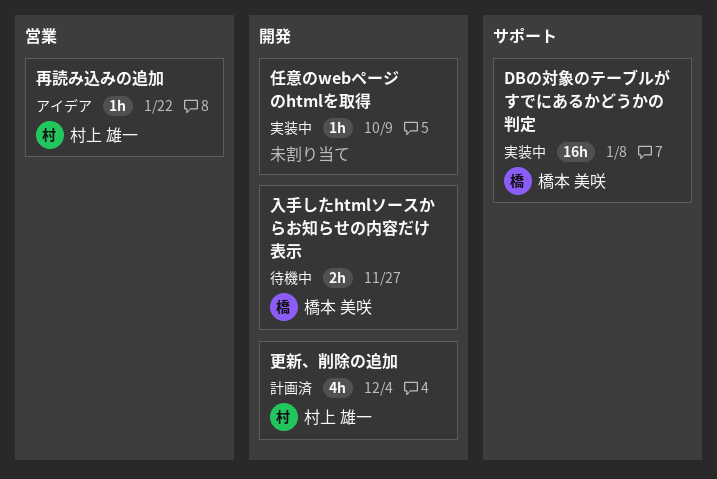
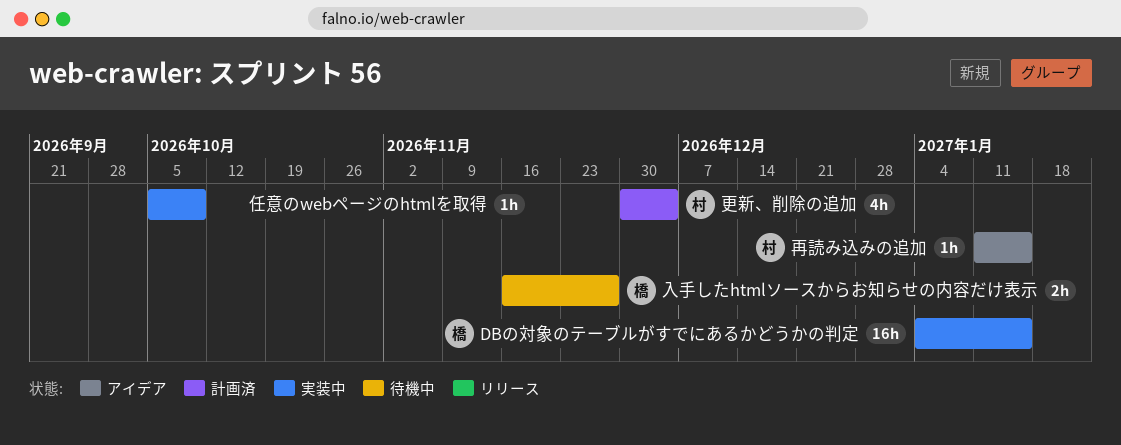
DBの対象のテーブルがすでにあるかどうかの判定, due: Jan 8 -> Jan 15
再読み込みの追加, due: Jan 22 -> Jan 15

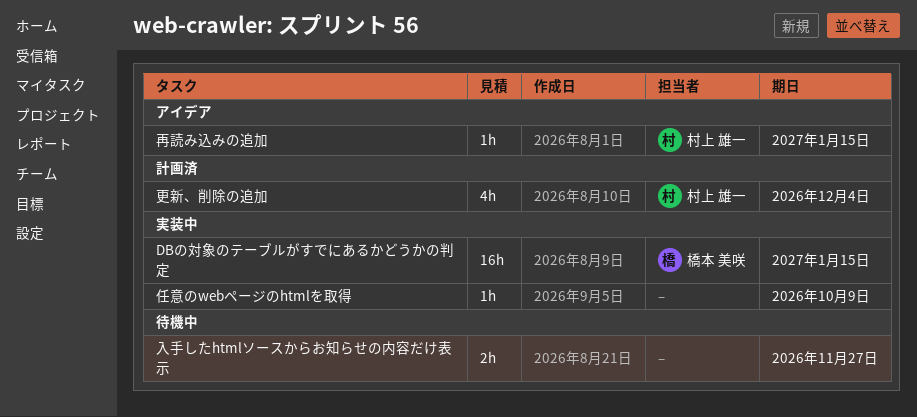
入手したhtmlソースからお知らせの内容だけ表示, owner: 橋本 美咲 -> none

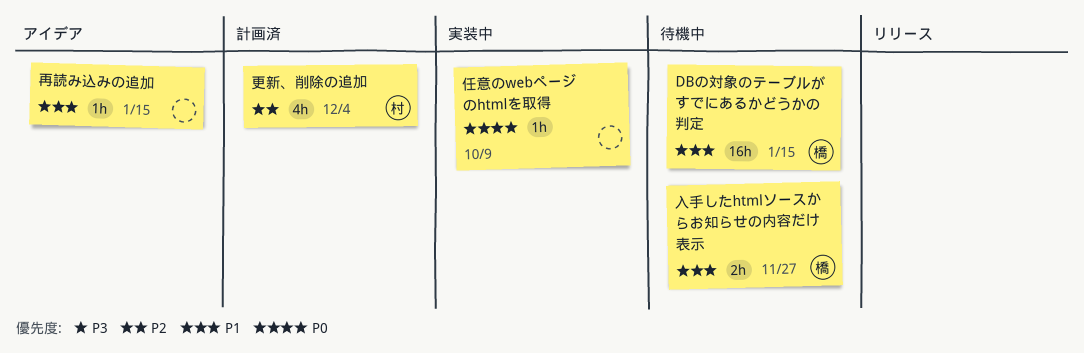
DBの対象のテーブルがすでにあるかどうかの判定, status: 実装中 -> 待機中
入手したhtmlソースからお知らせの内容だけ表示, owner: none -> 橋本 美咲
再読み込みの追加, owner: 村上 雄一 -> none

